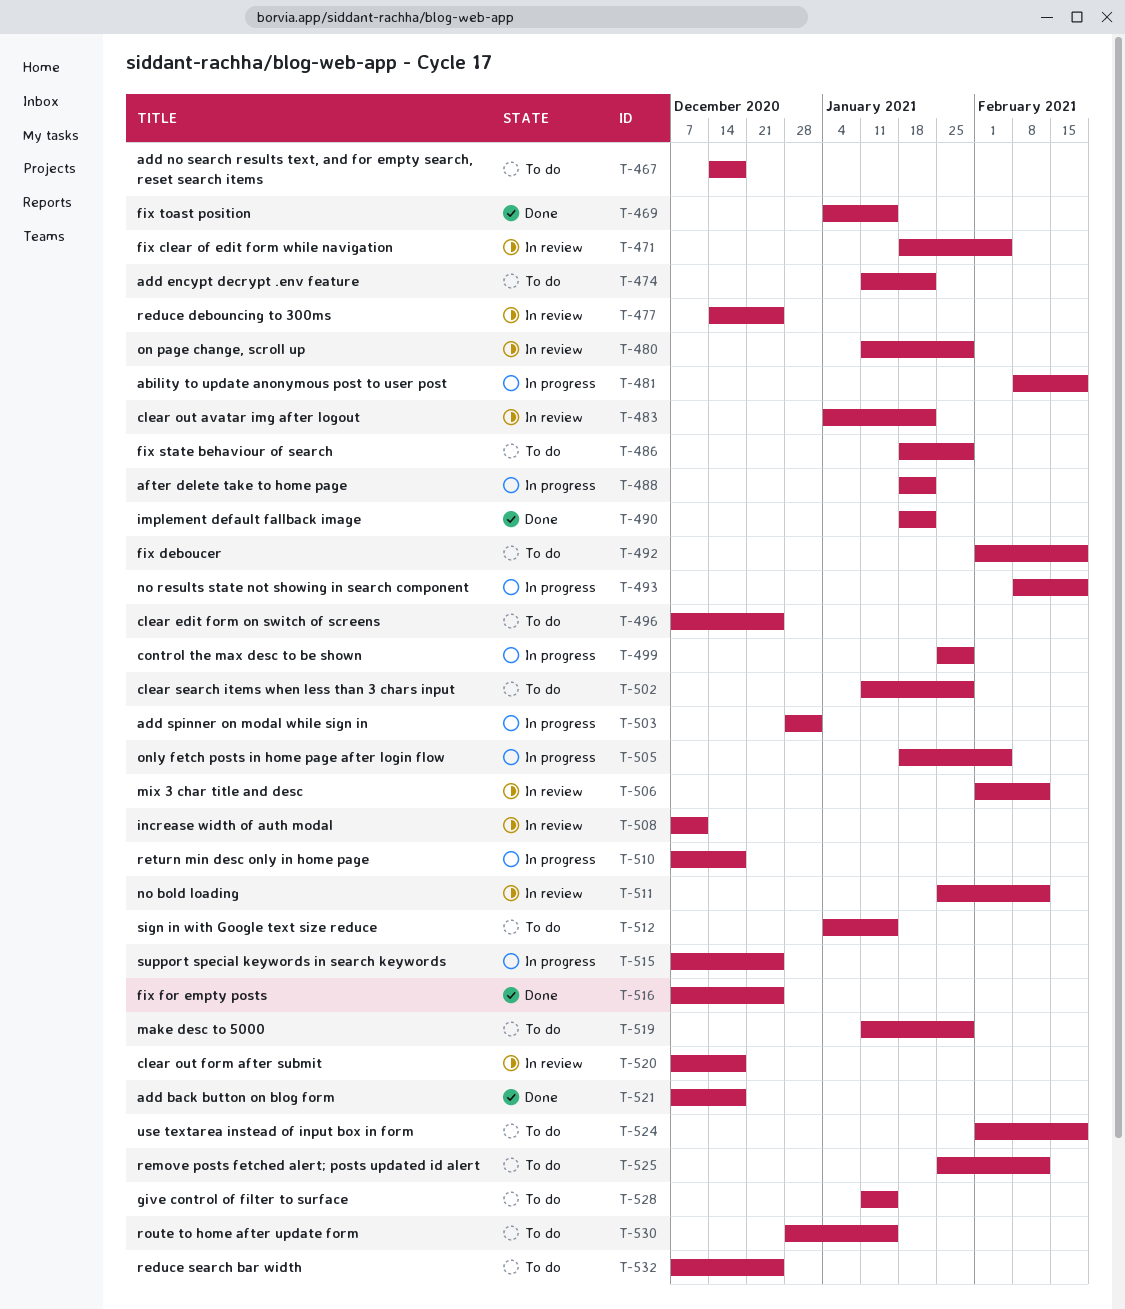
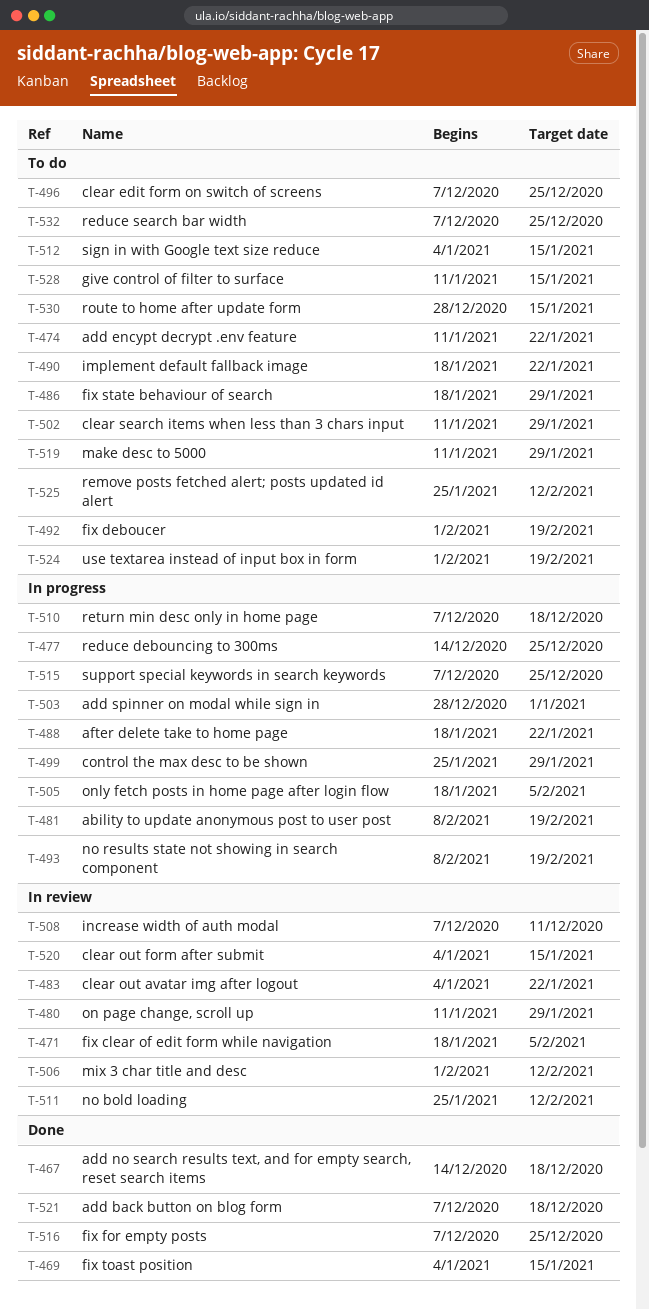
T-467, status: To do -> Done
T-477, status: In review -> In progress
T-490, status: Done -> To do
T-520, start: Dec 7 -> Jan 4
T-520, due: Dec 18 -> Jan 15

